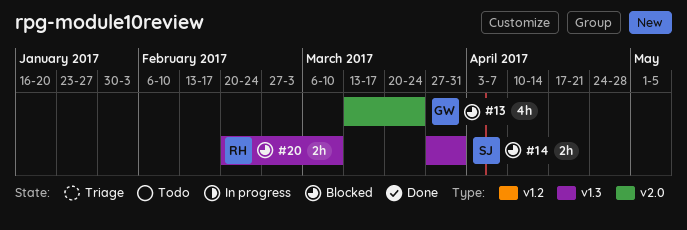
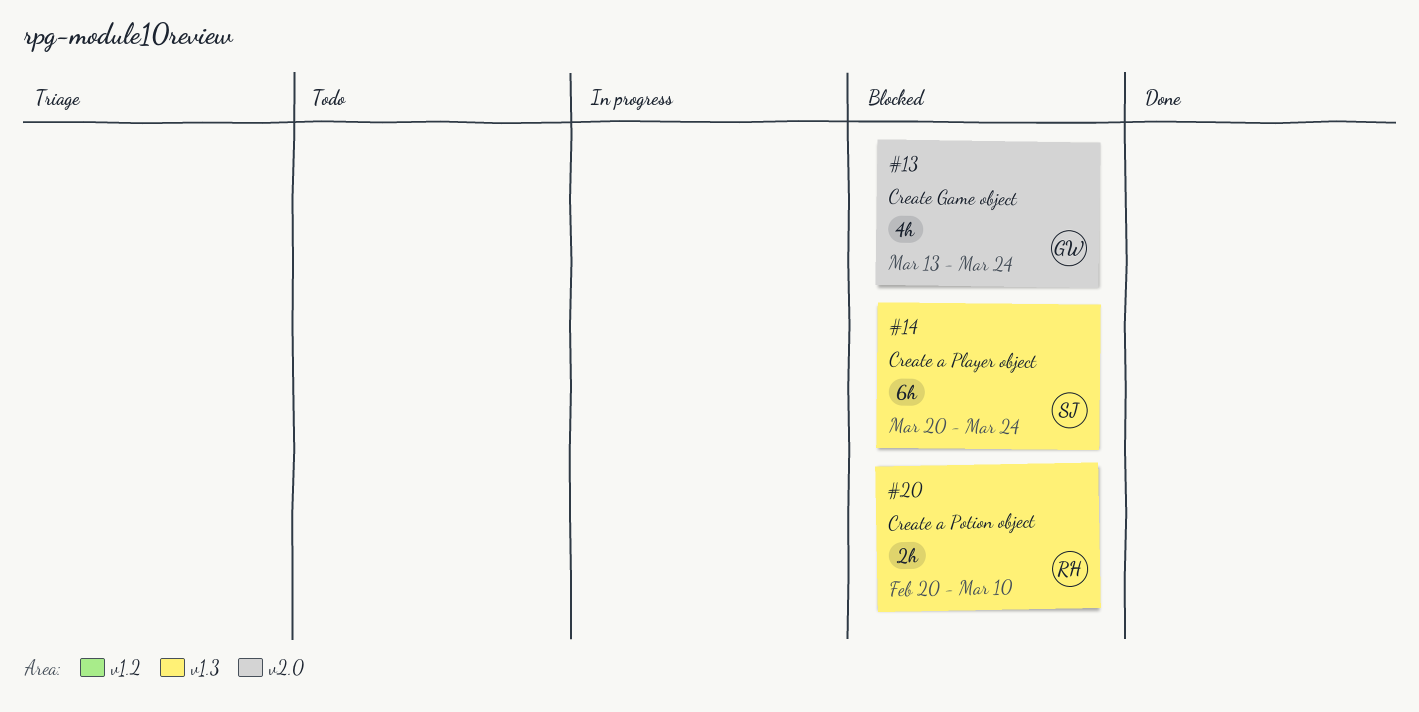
#14, estimate: 2h -> 6h
#14, start: Mar 27 -> Mar 20
#14, due: Mar 31 -> Mar 24

